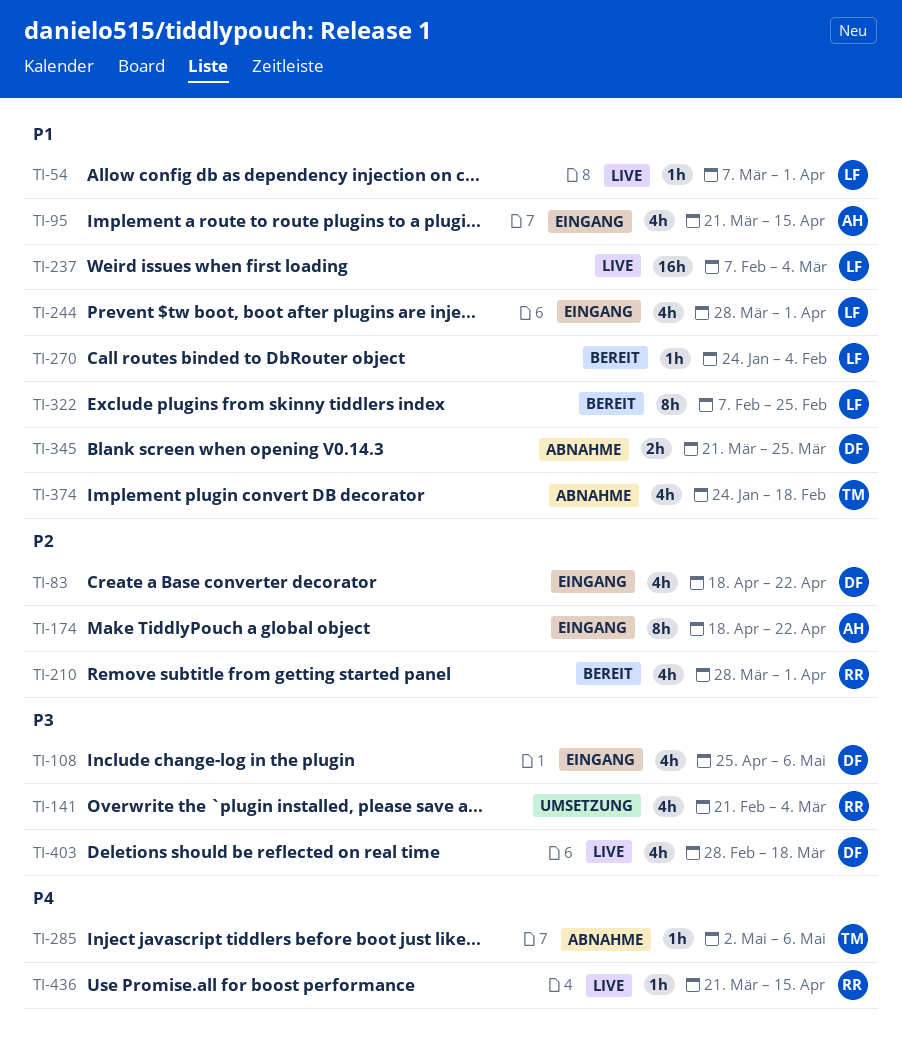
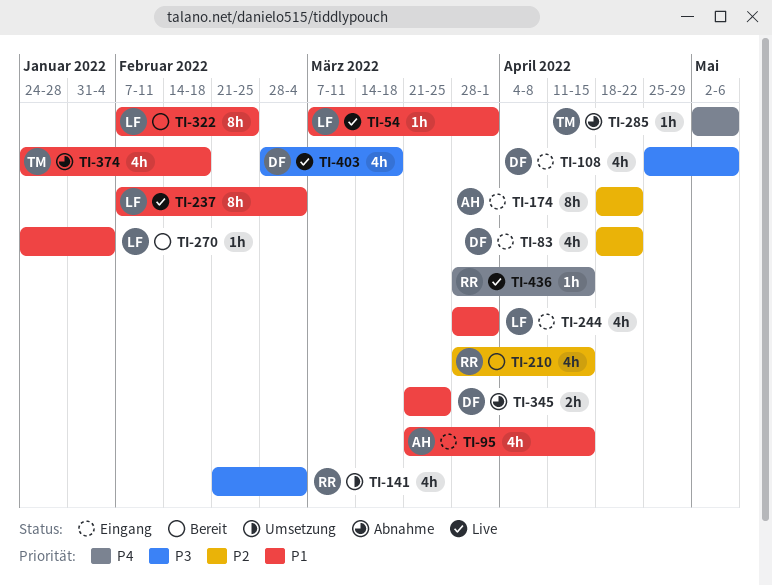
TI-210, due: Apr 1 -> Apr 15
TI-237, estimate: 16h -> 8h
TI-436, start: Mar 21 -> Mar 28

